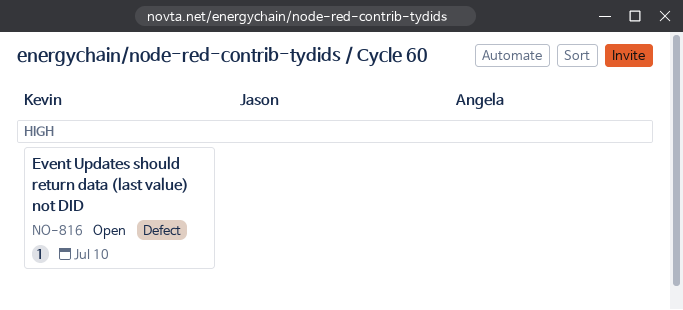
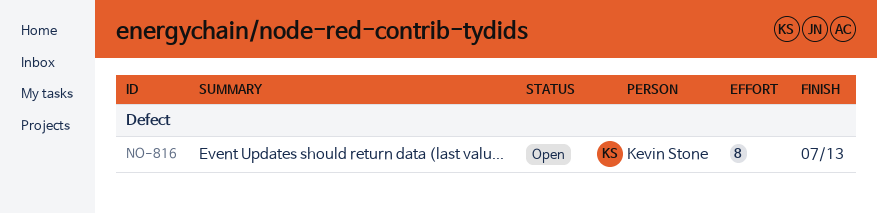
NO-816, estimate: 1 -> 8
NO-816, due: Jul 10 -> Jul 13

